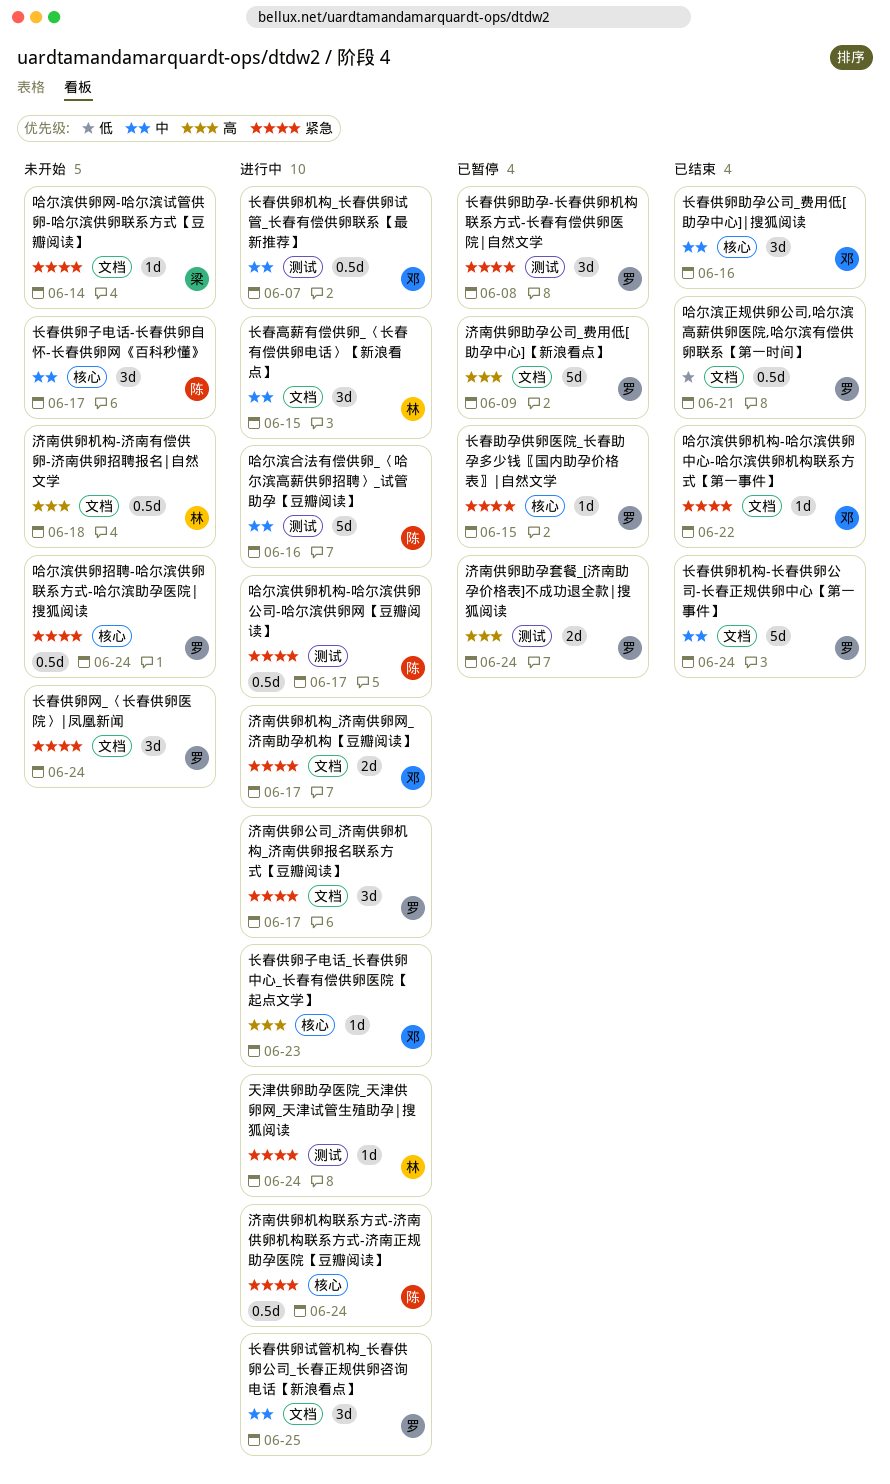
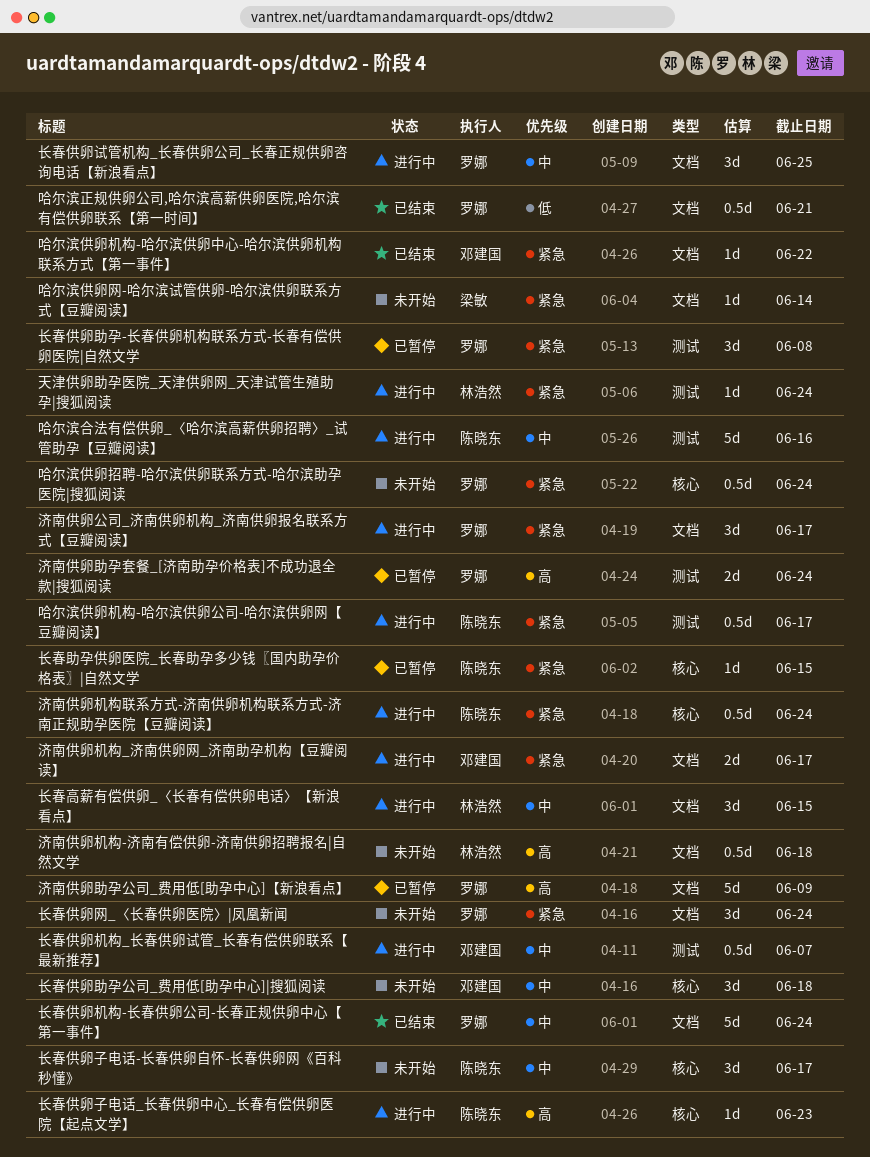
长春供卵助孕公司_费用低[助孕中心]|搜狐阅读, status: 已结束 -> 未开始
长春供卵助孕公司_费用低[助孕中心]|搜狐阅读, due: Jun 16 -> Jun 18
长春供卵子电话_长春供卵中心_长春有偿供卵医院【起点文学】, owner: 邓建国 -> 陈晓东
长春助孕供卵医院_长春助孕多少钱〖国内助孕价格表〗|自然文学, owner: 罗娜 -> 陈晓东

